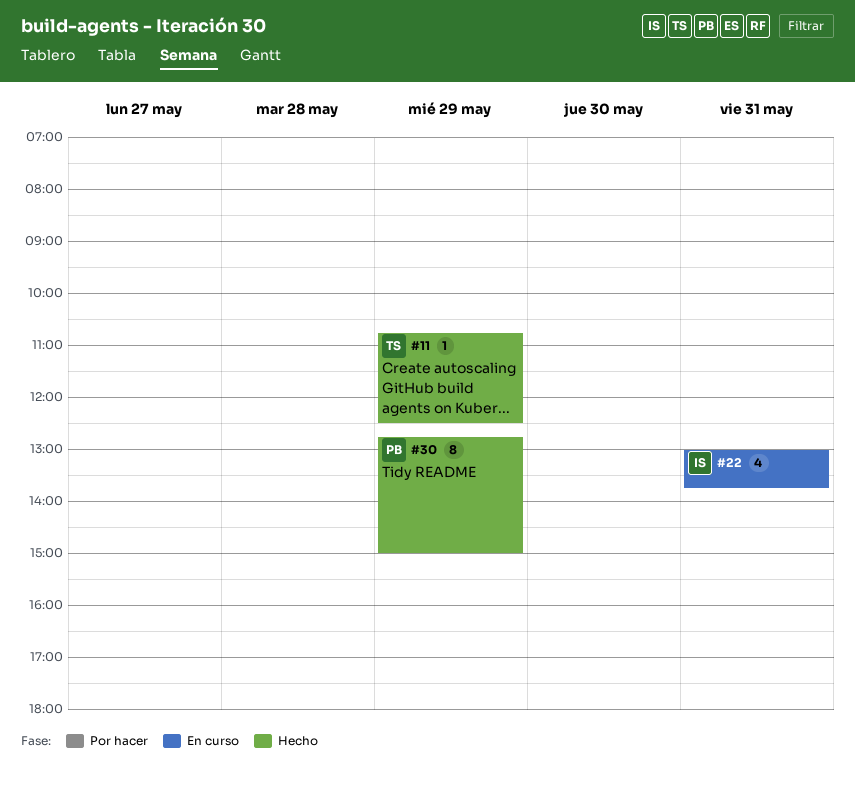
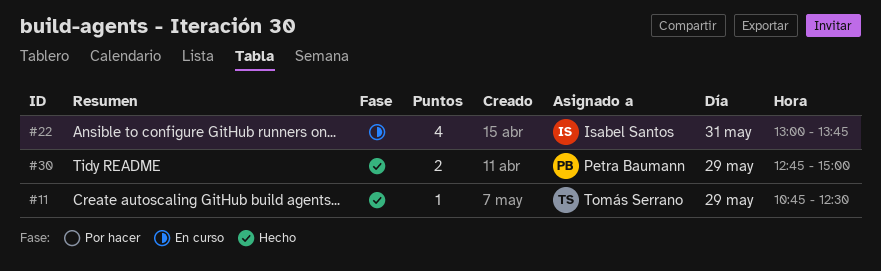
#30, estimate: 8 -> 2

